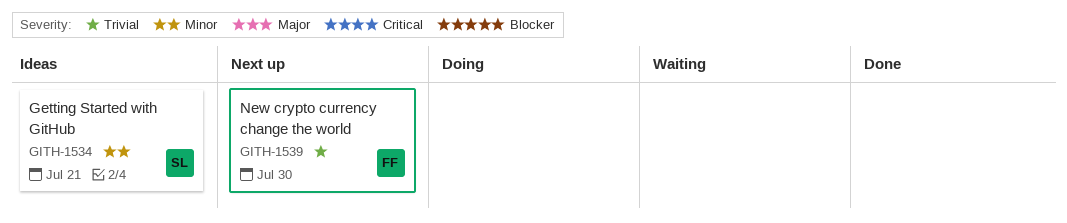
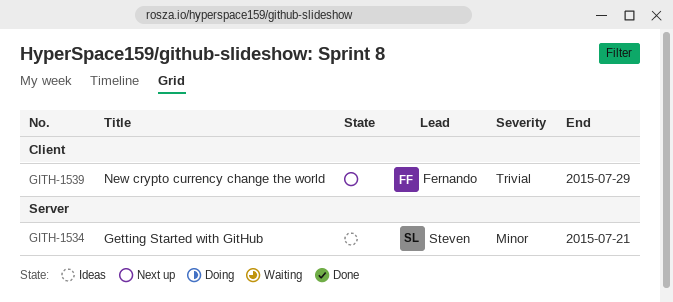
GITH-1539, due: Jul 30 -> Jul 29

